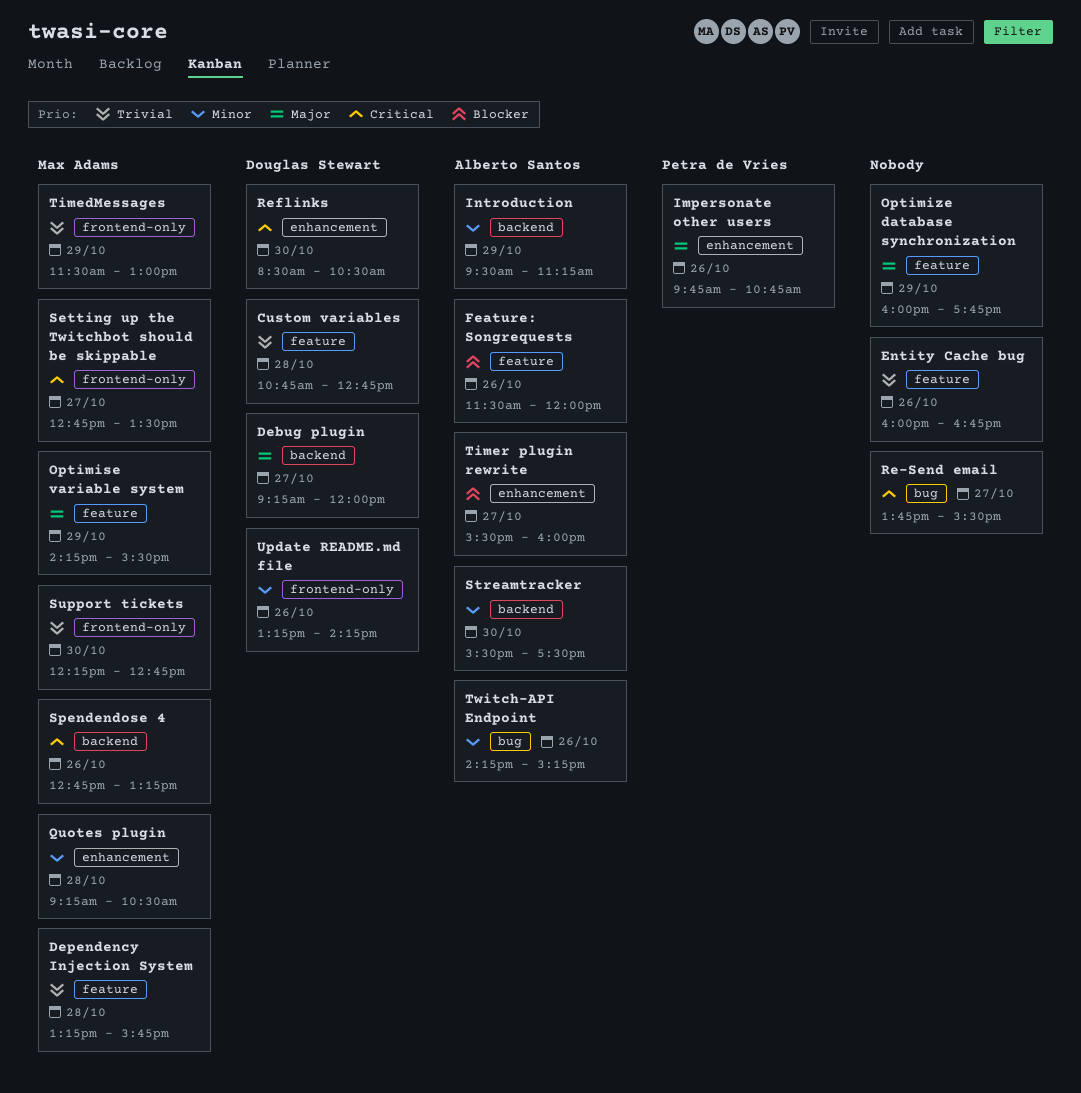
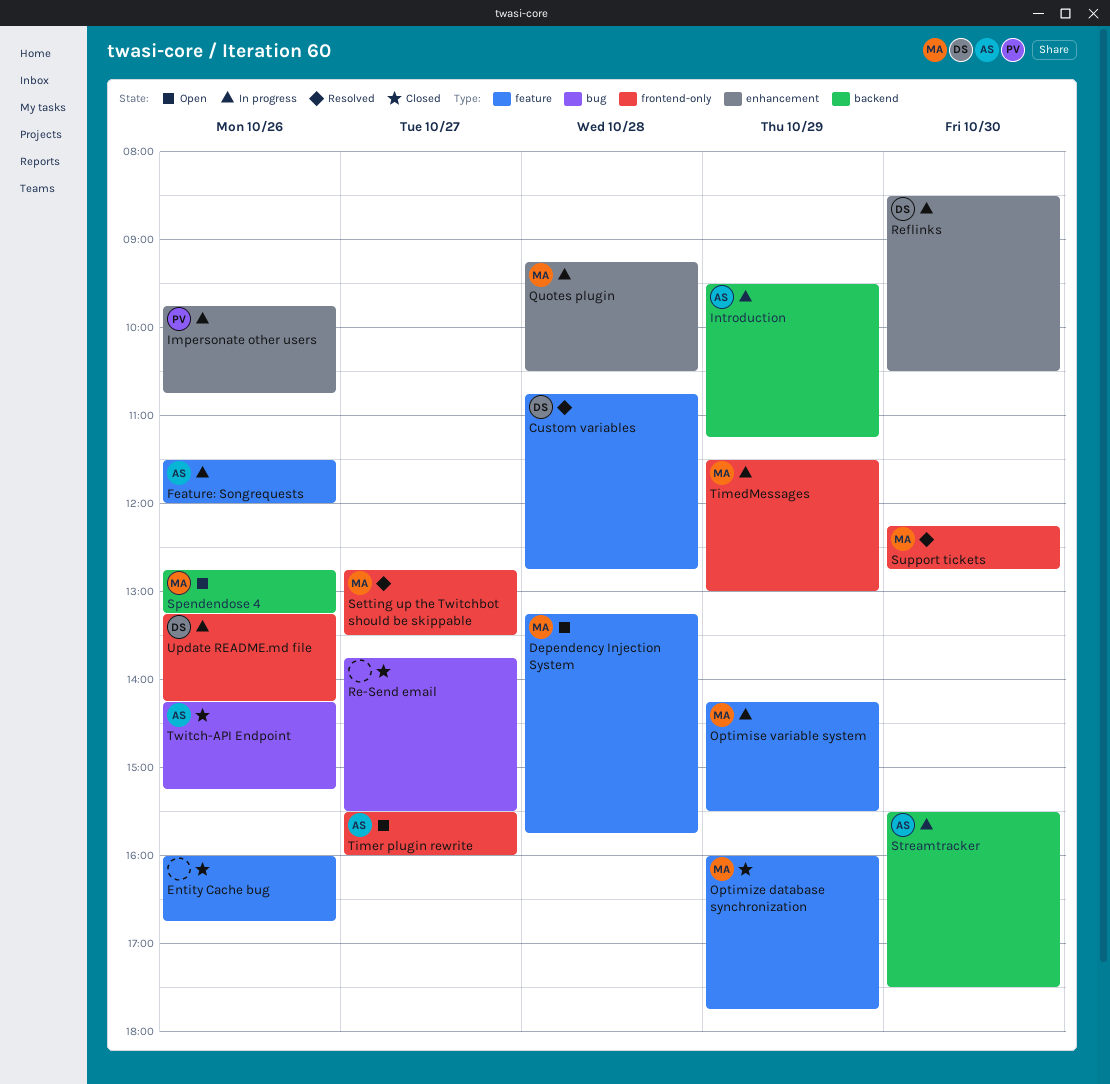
Debug plugin: present -> none
Optimize database synchronization, owner: none -> Max Adams
Timer plugin rewrite, label: enhancement -> frontend-only

